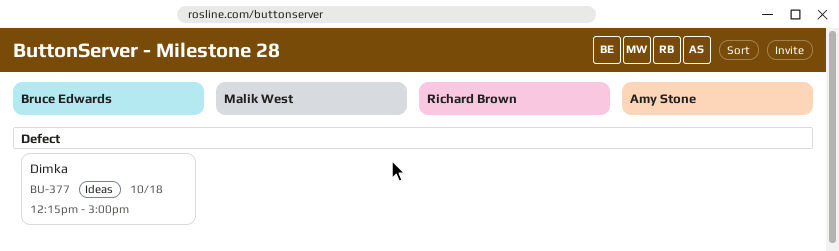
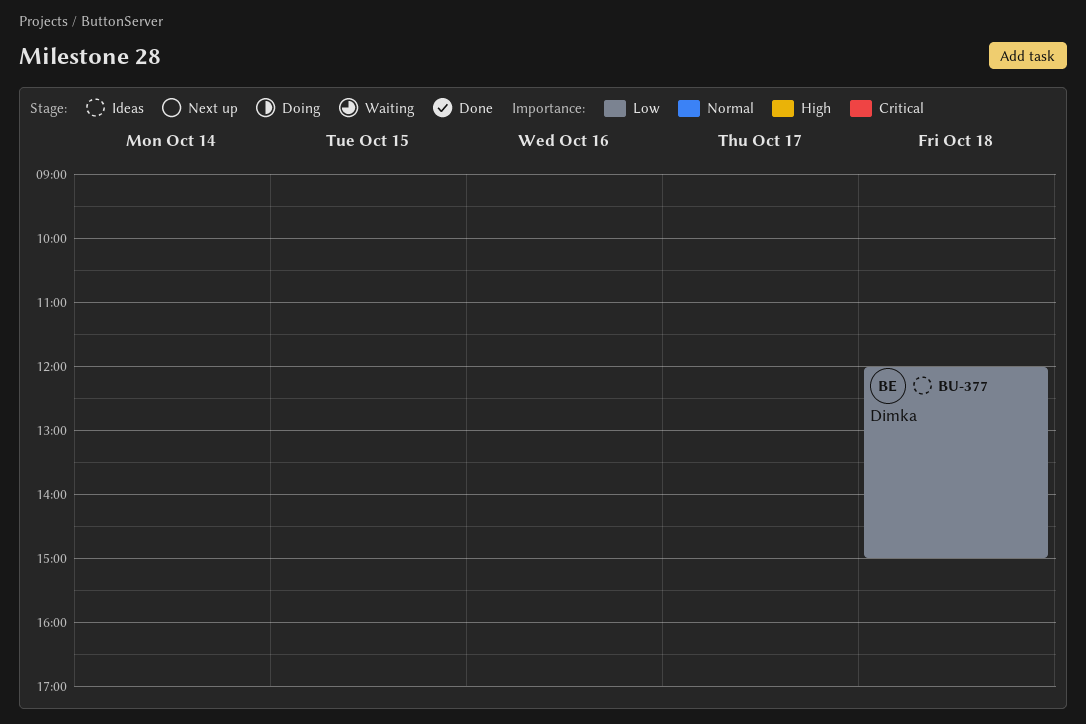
BU-377, begins: 12:15 -> 12:00

